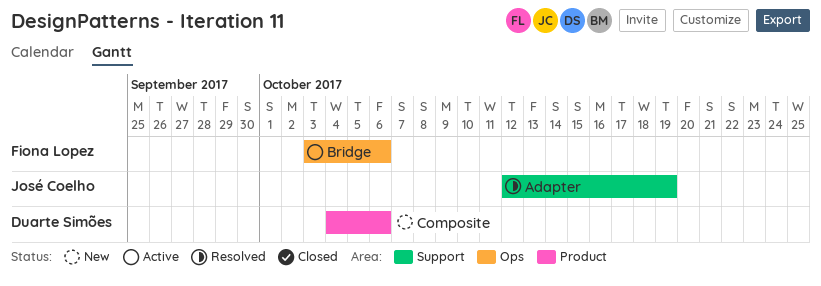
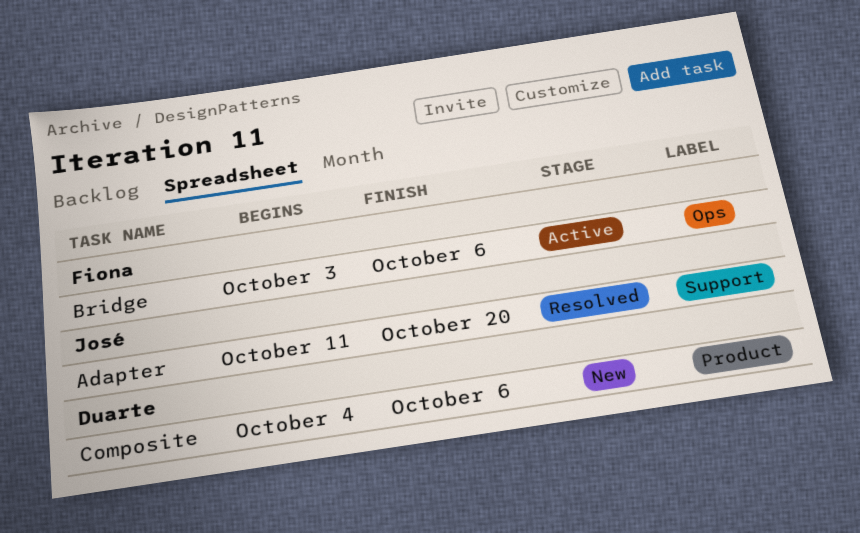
Adapter, start: Oct 12 -> Oct 11
Adapter, due: Oct 19 -> Oct 20

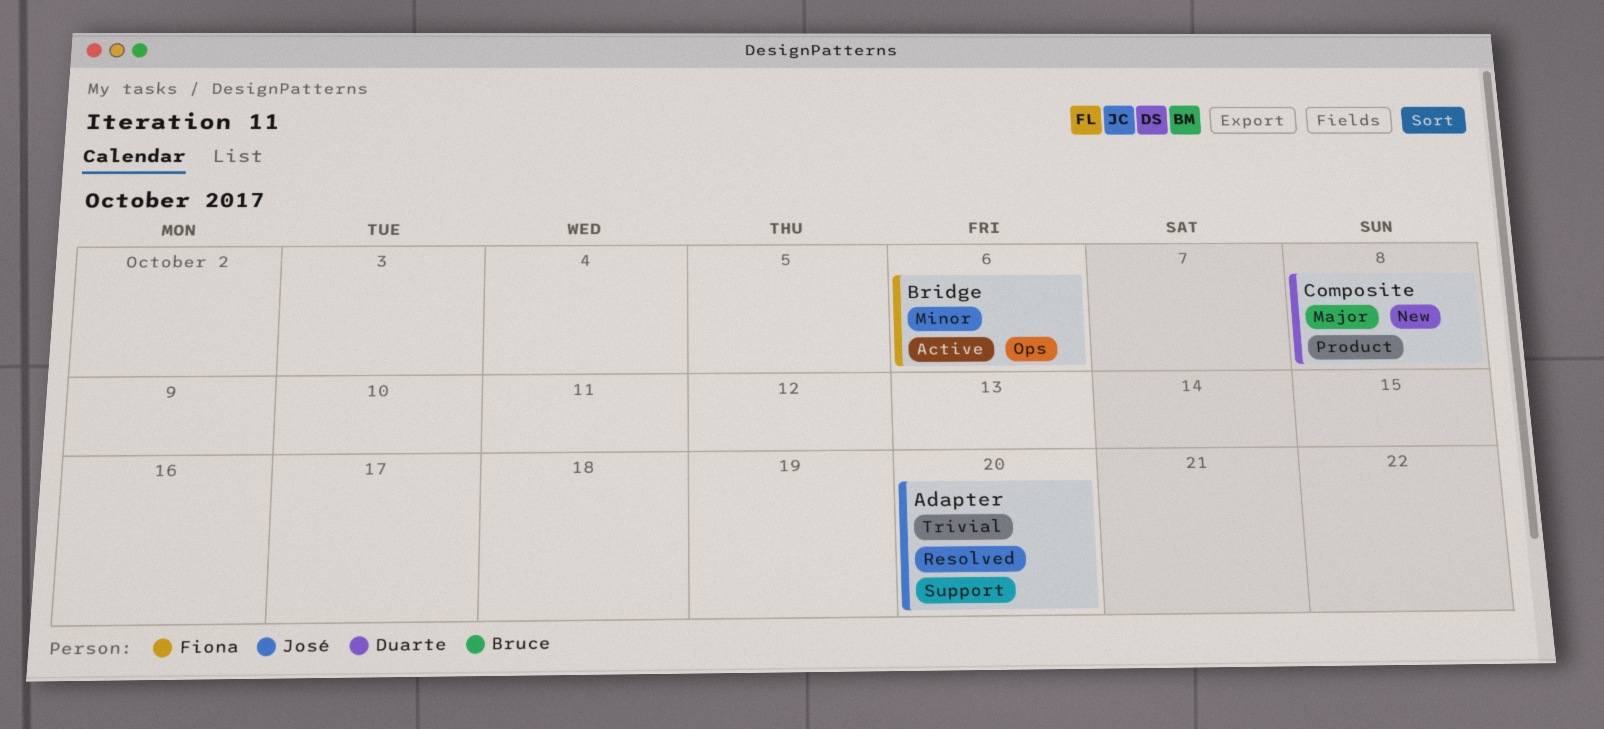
Composite, due: Oct 6 -> Oct 8

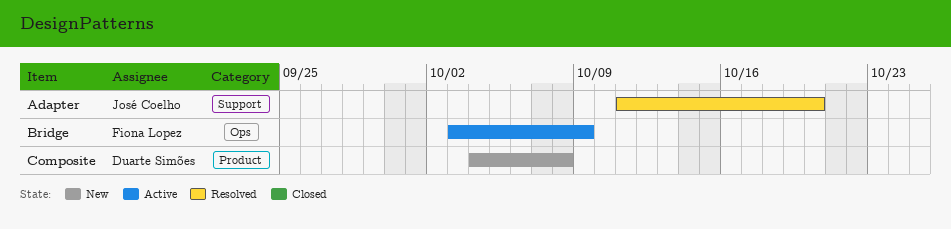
Bridge, due: Oct 6 -> Oct 9

